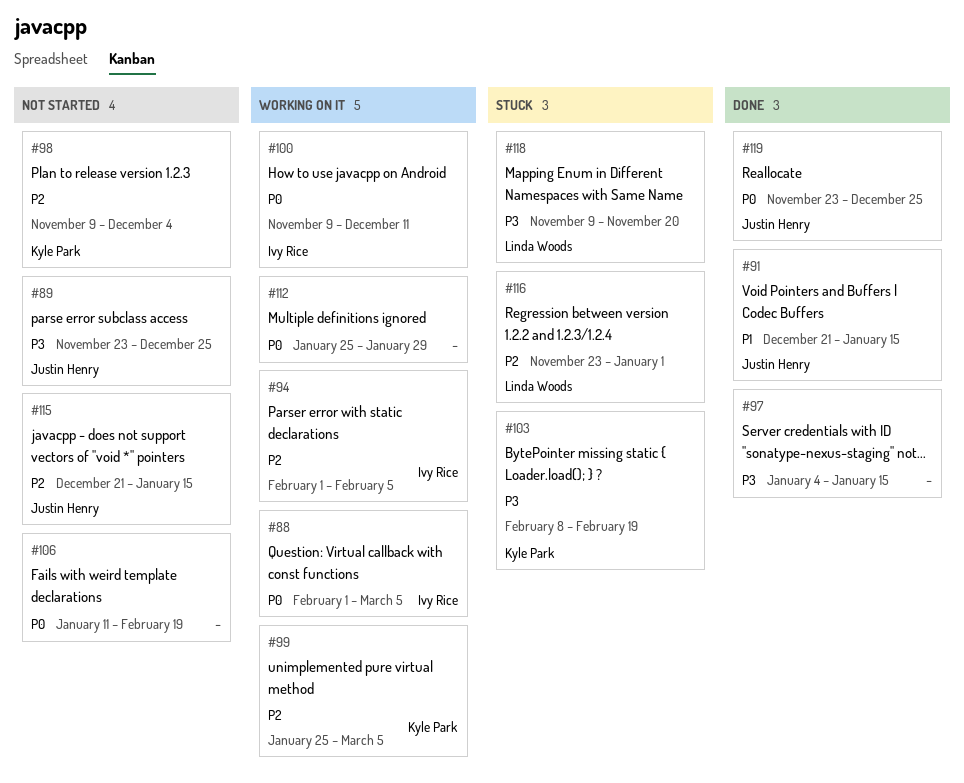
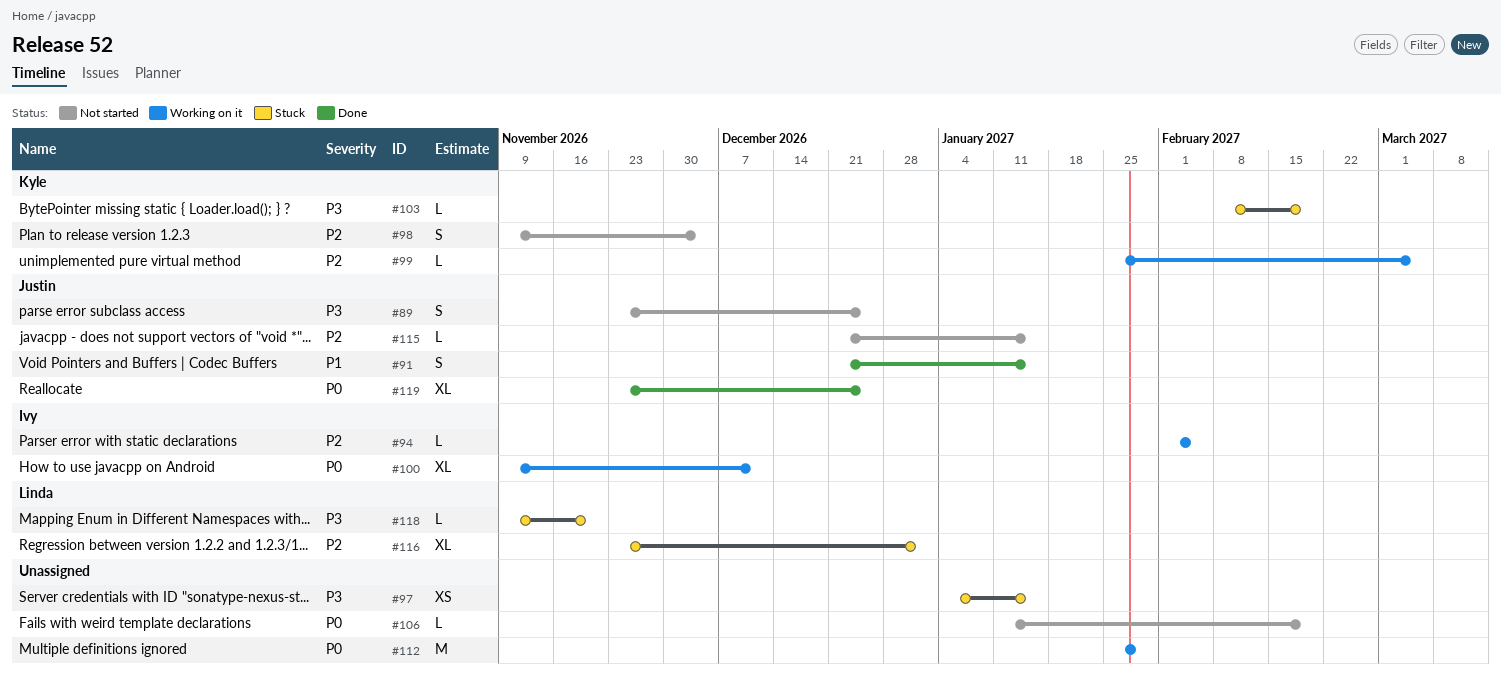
#88: present -> none
#97, status: Done -> Stuck

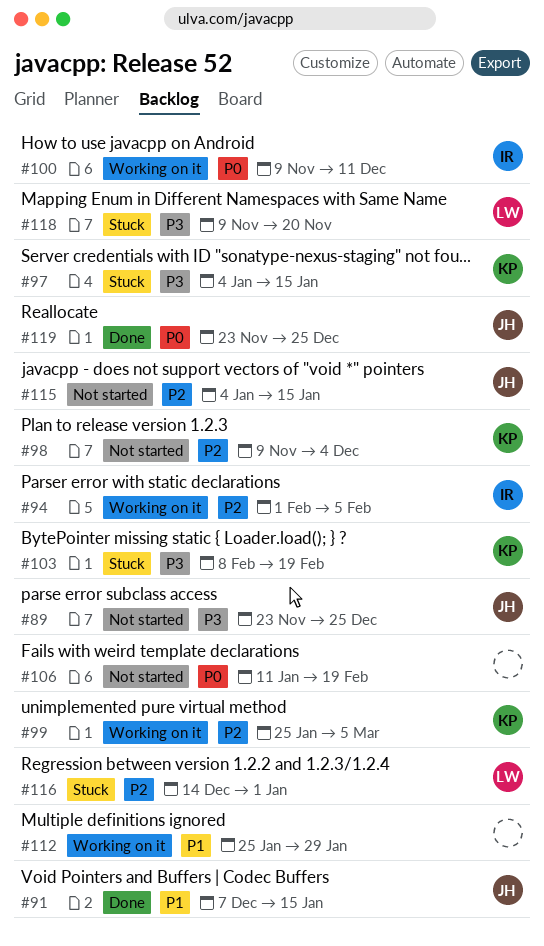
#91, start: Dec 21 -> Dec 7
#97, owner: none -> Kyle
#112, priority: P0 -> P1
#115, start: Dec 21 -> Jan 4
#116, start: Nov 23 -> Dec 14

